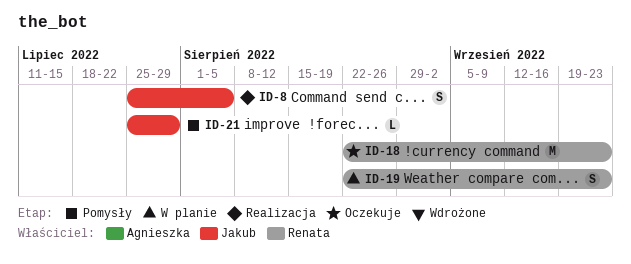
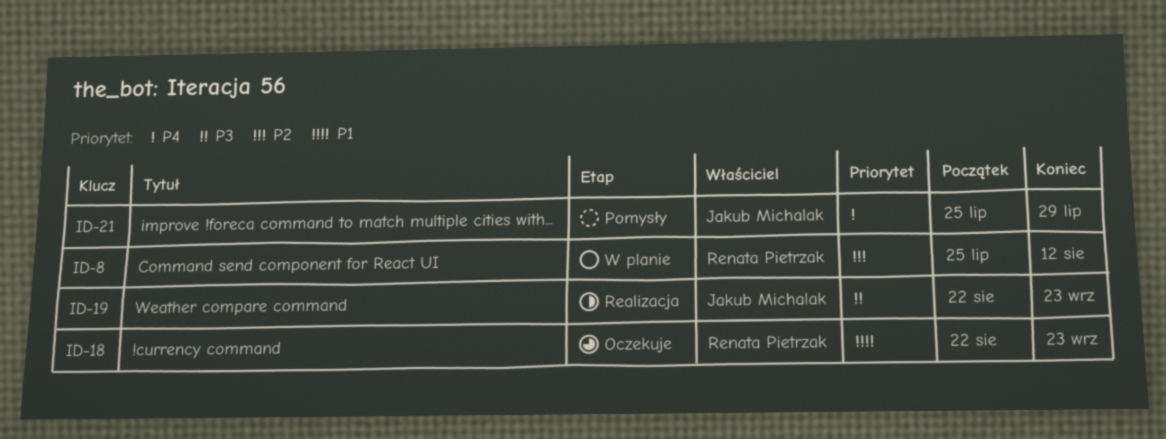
ID-8, status: Realizacja -> W planie
ID-8, owner: Jakub Michalak -> Renata Pietrzak
ID-8, due: Aug 5 -> Aug 12
ID-19, status: W planie -> Realizacja
ID-19, owner: Renata Pietrzak -> Jakub Michalak

